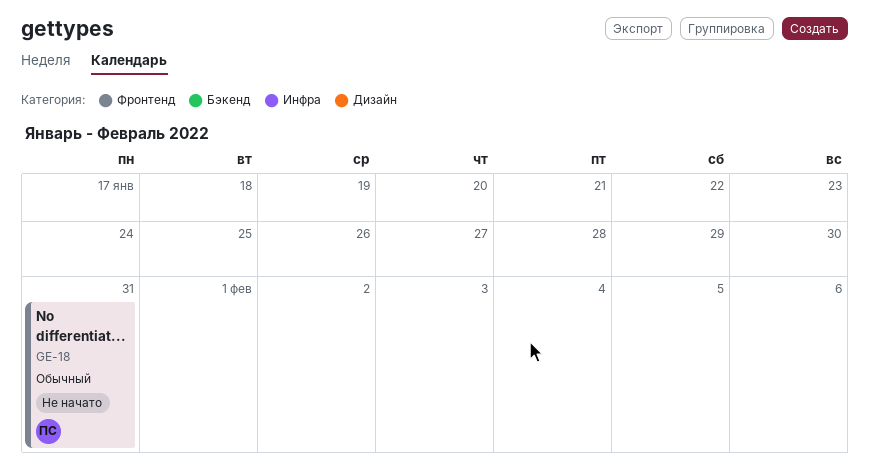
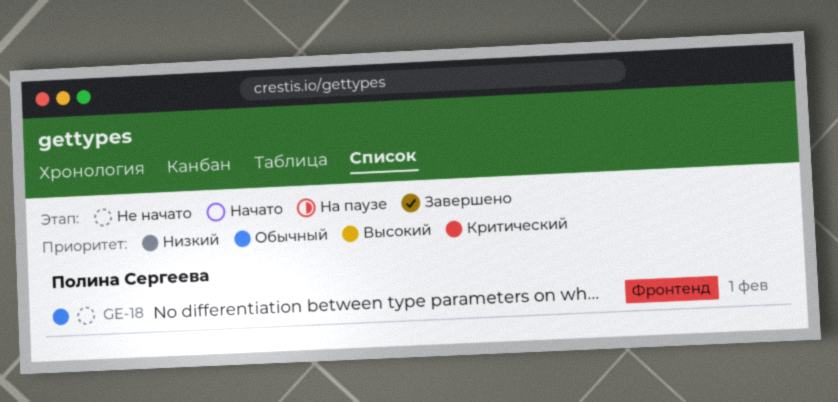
GE-18, due: Jan 31 -> Feb 1

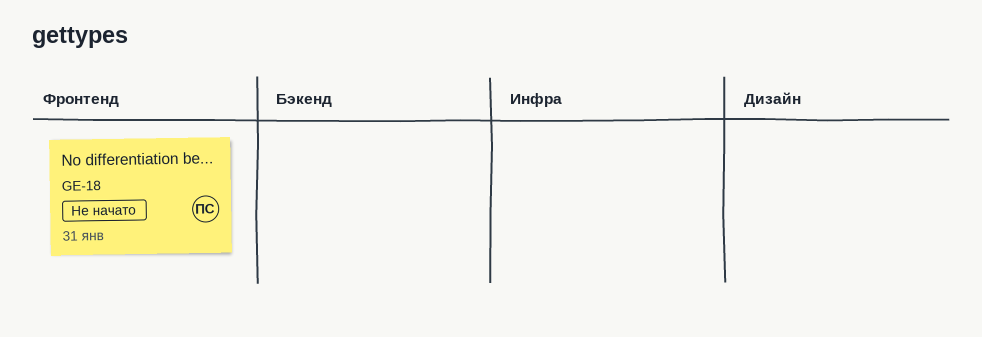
GE-18, due: Feb 1 -> Jan 31

